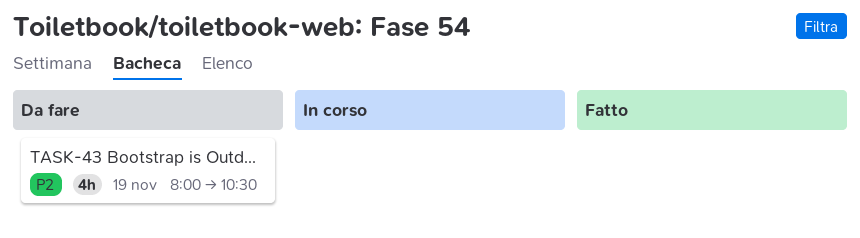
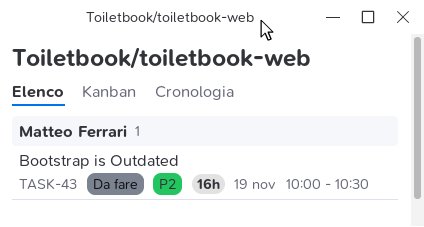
TASK-43, estimate: 4h -> 16h
TASK-43, begins: 08:00 -> 10:00

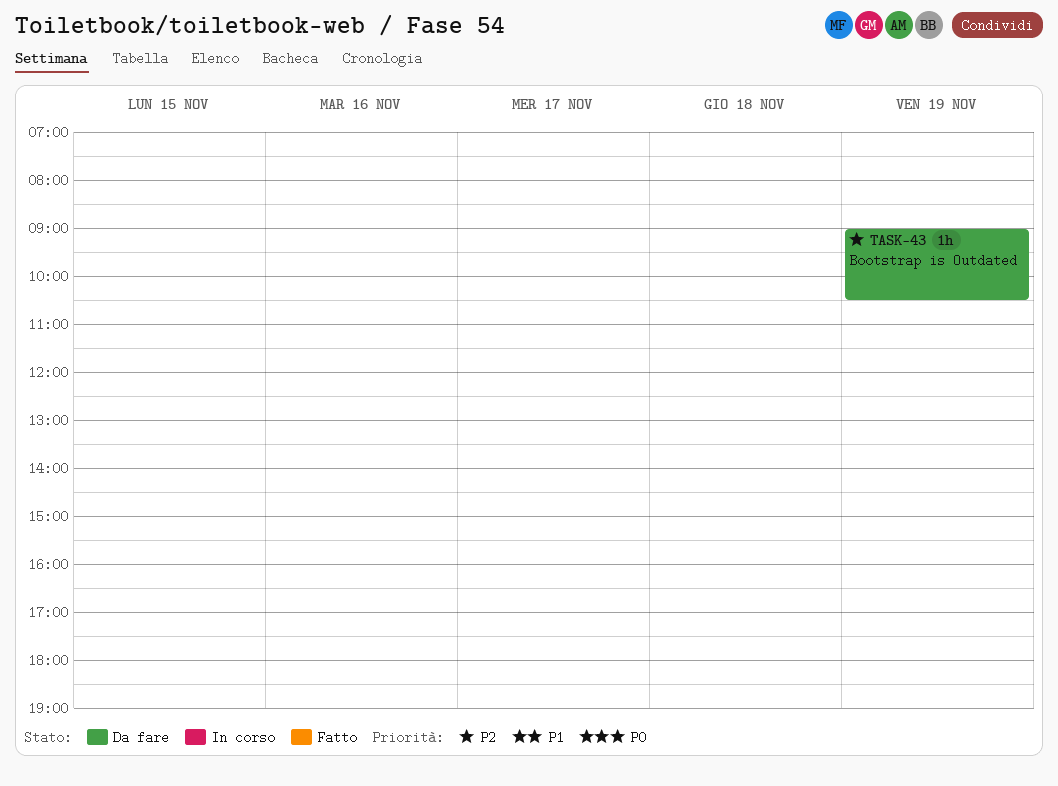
TASK-43, estimate: 16h -> 1h
TASK-43, begins: 10:00 -> 09:00

